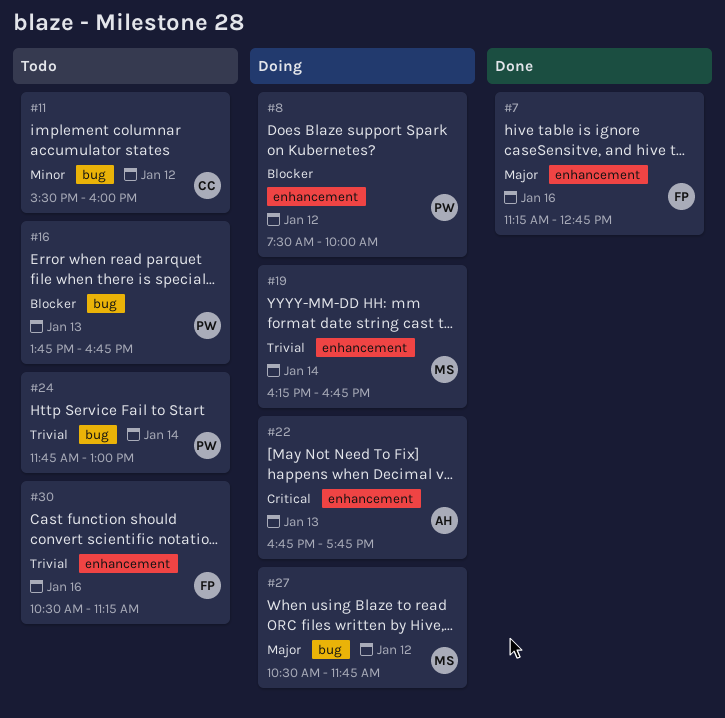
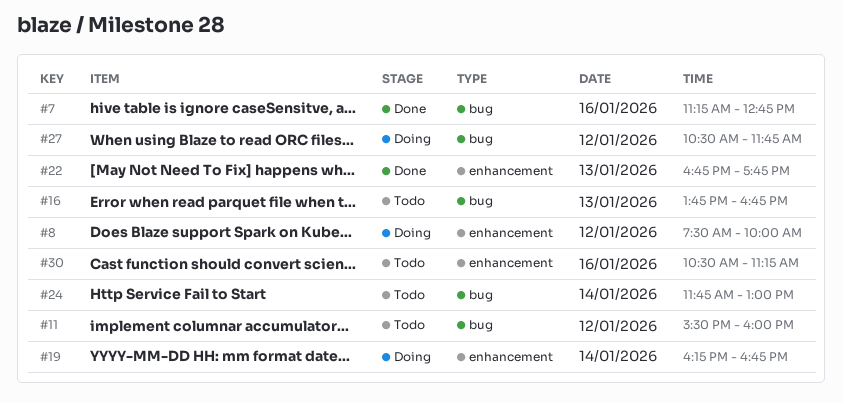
#7, label: enhancement -> bug
#22, status: Doing -> Done

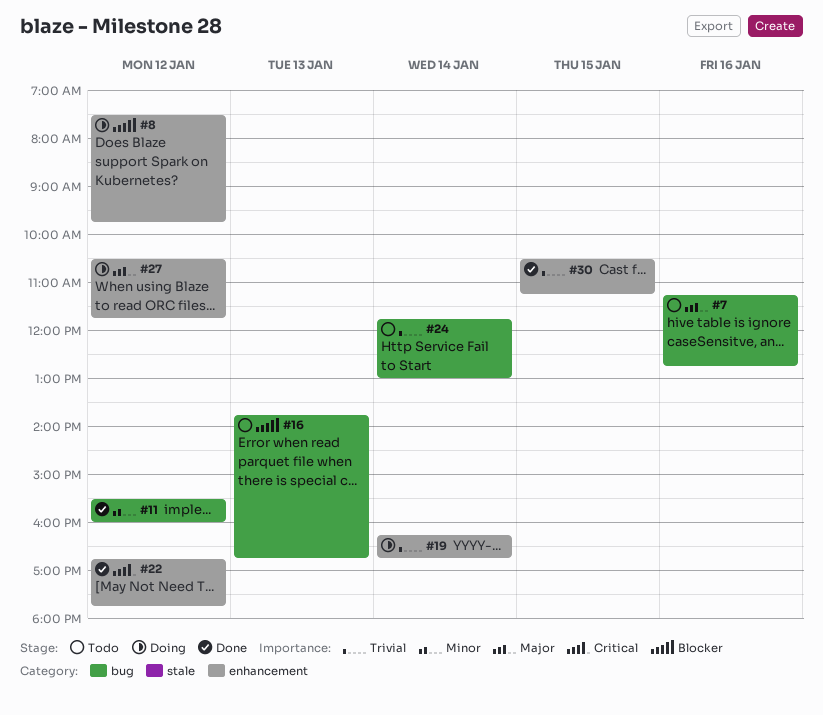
#7, status: Done -> Todo
#8, ends: 10:00 -> 09:45
#11, status: Todo -> Done
#22, day: Jan 13 -> Jan 12
#27, label: bug -> enhancement
#30, status: Todo -> Done
#30, day: Jan 16 -> Jan 15

